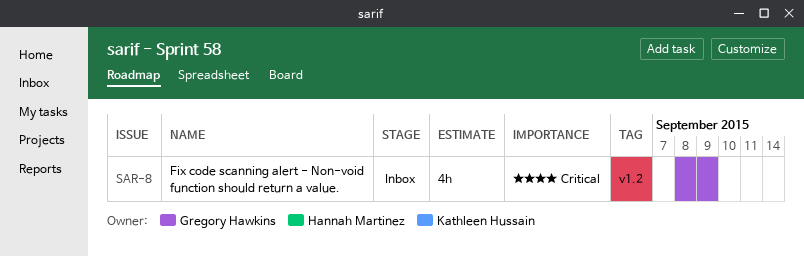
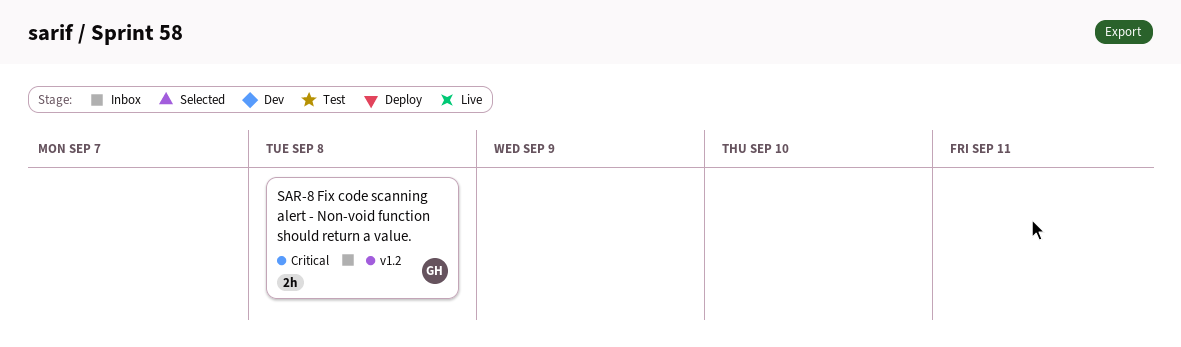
SAR-8, estimate: 4h -> 2h
SAR-8, due: Sep 9 -> Sep 8

